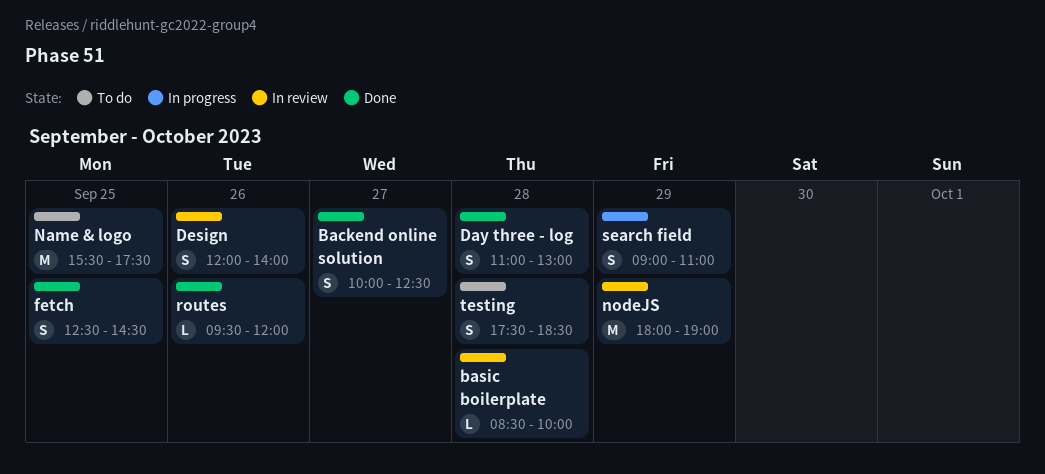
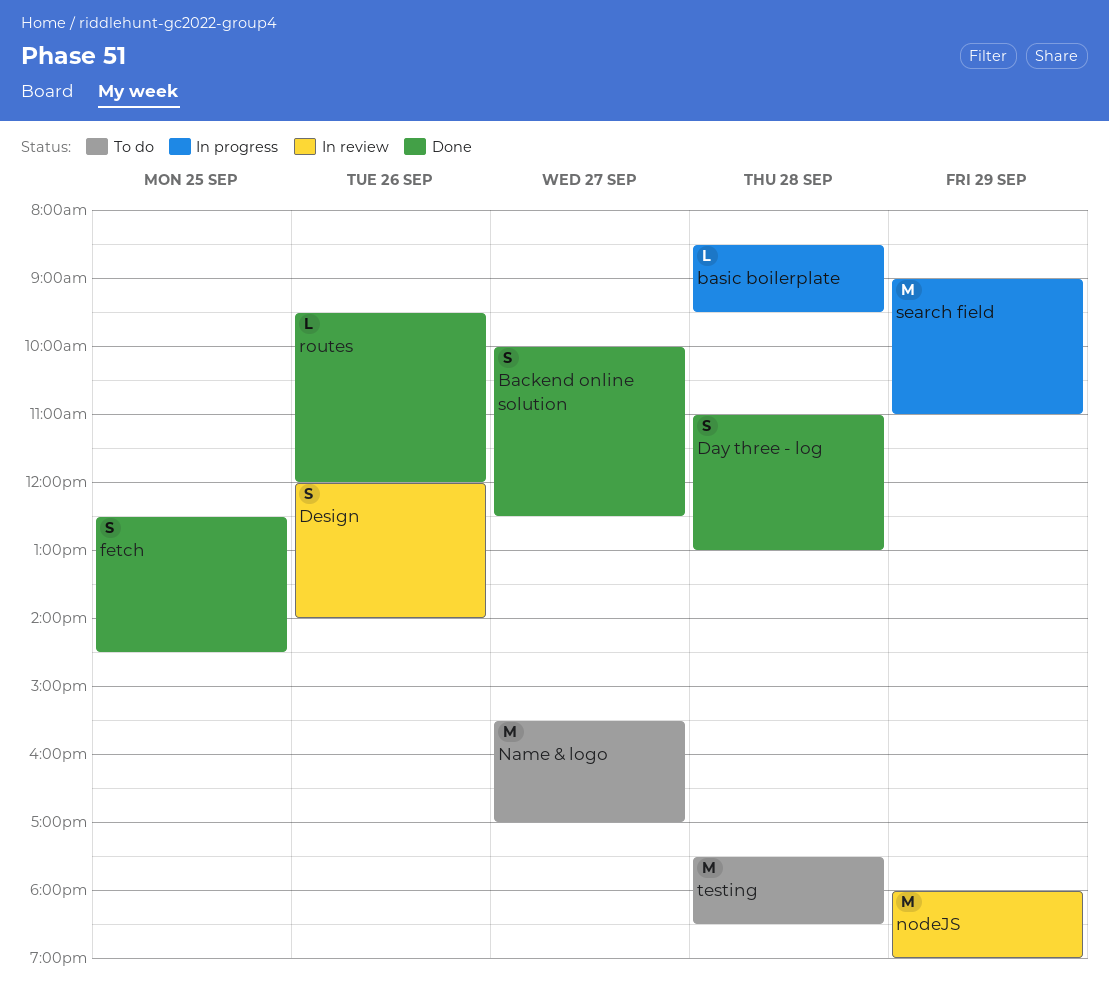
basic boilerplate, status: In review -> In progress
basic boilerplate, ends: 10:00 -> 09:30
Name & logo, day: Sep 25 -> Sep 27
Name & logo, ends: 17:30 -> 17:00
search field, estimate: S -> M
testing, estimate: S -> M

